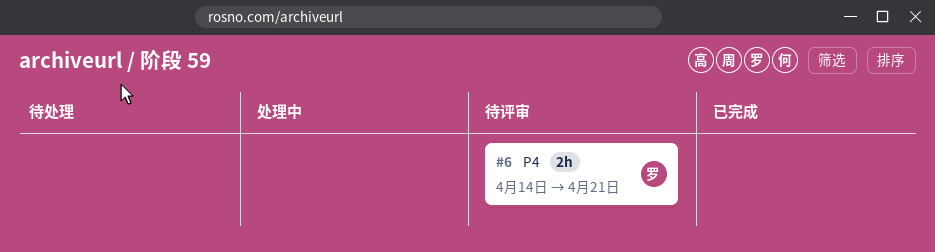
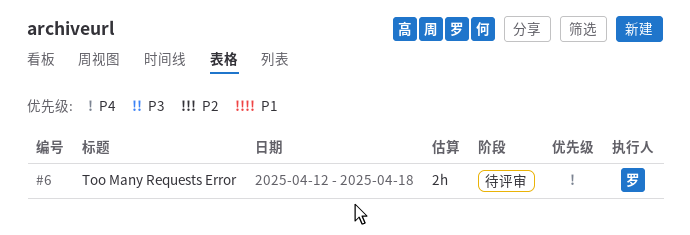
#6, start: Apr 14 -> Apr 12
#6, due: Apr 21 -> Apr 18

